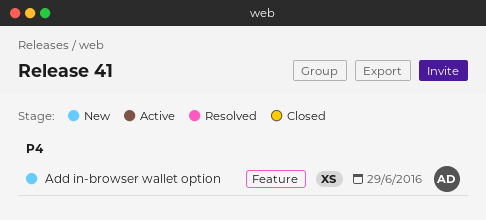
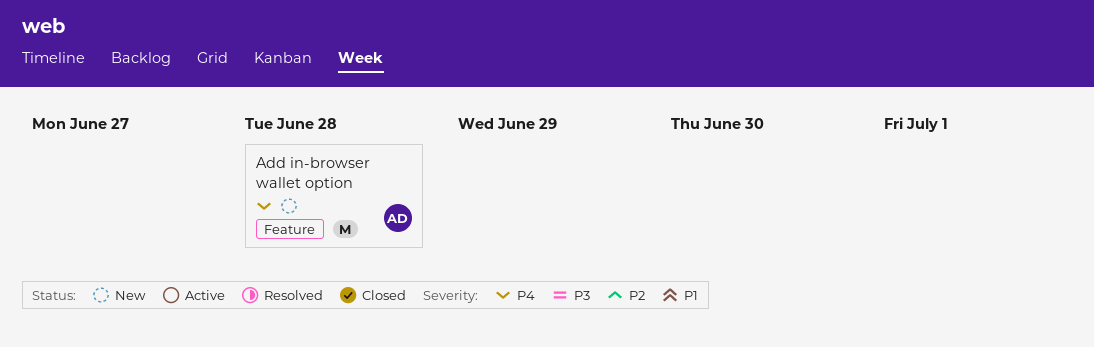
Add in-browser wallet option, estimate: XS -> M
Add in-browser wallet option, due: Jun 29 -> Jun 28

